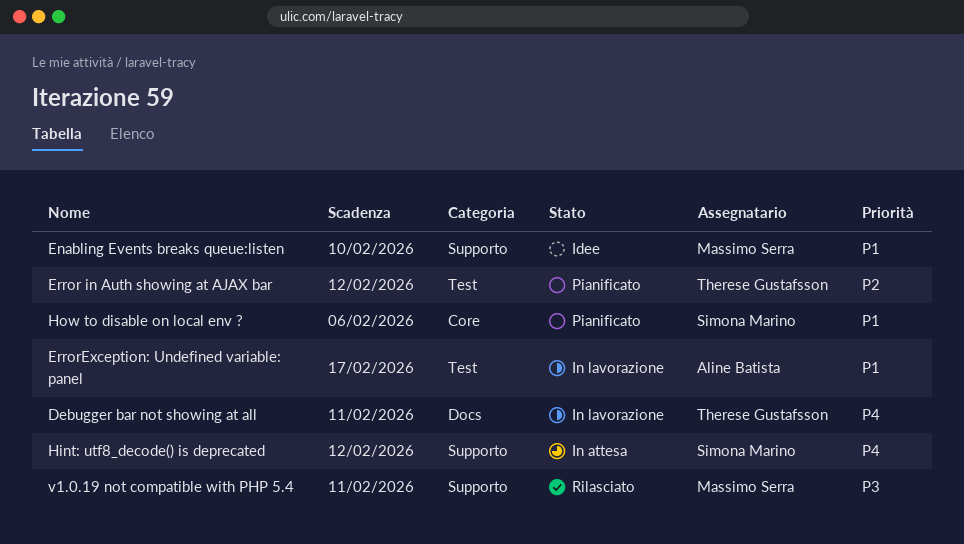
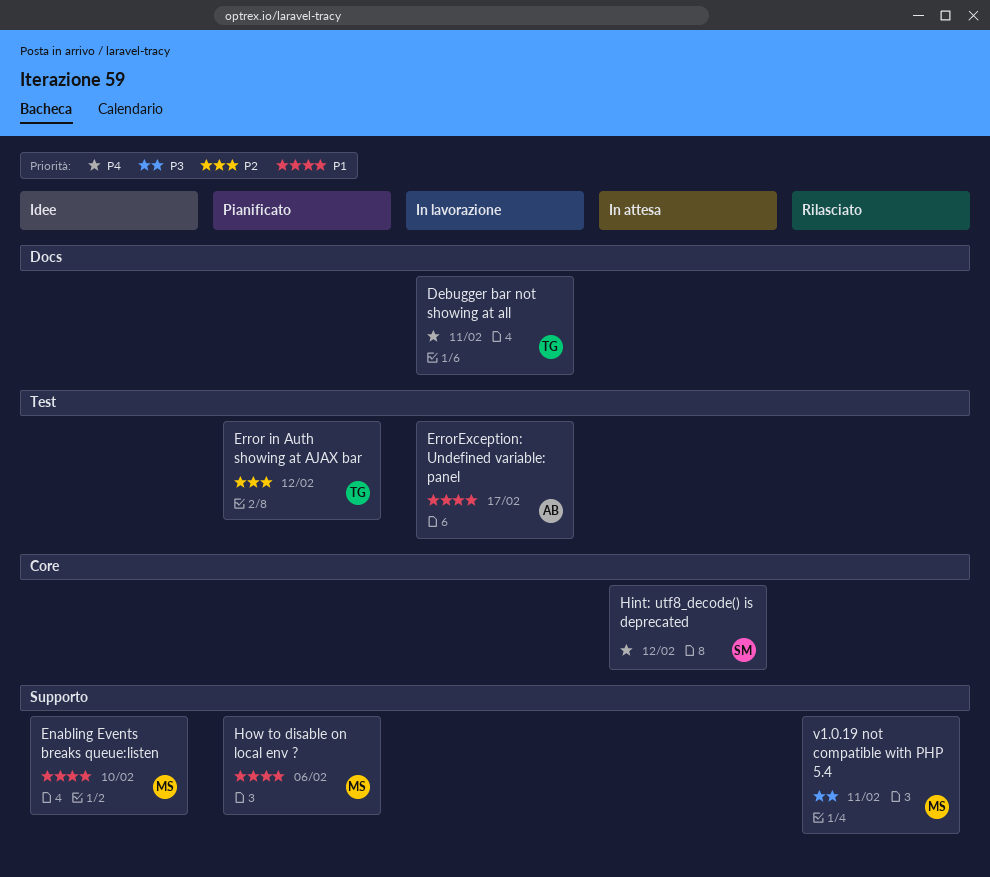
Hint: utf8_decode() is deprecated, label: Supporto -> Core
How to disable on local env ?, owner: Simona Marino -> Massimo Serra
How to disable on local env ?, label: Core -> Supporto

